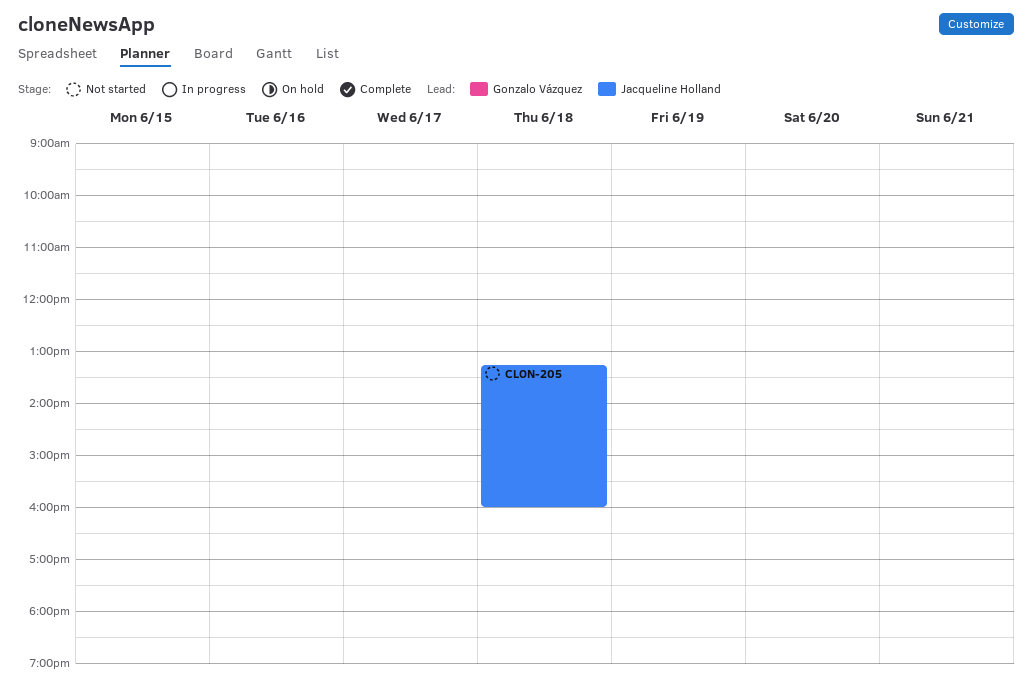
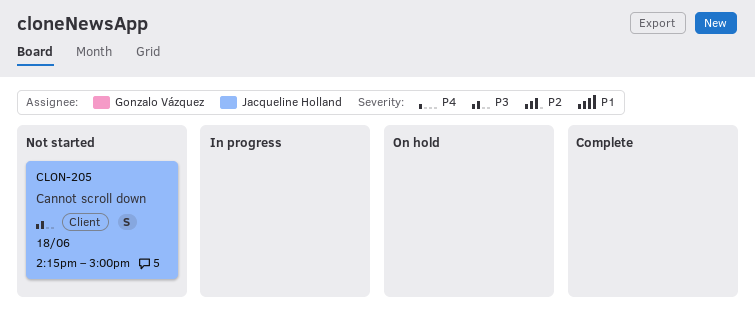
CLON-205, begins: 13:15 -> 14:15
CLON-205, ends: 16:00 -> 15:00

